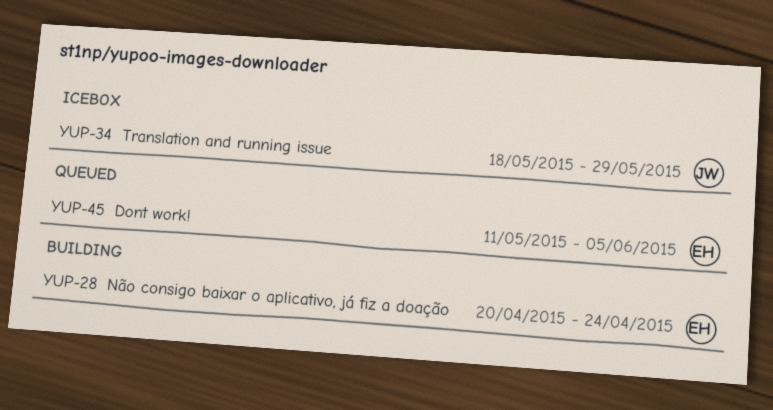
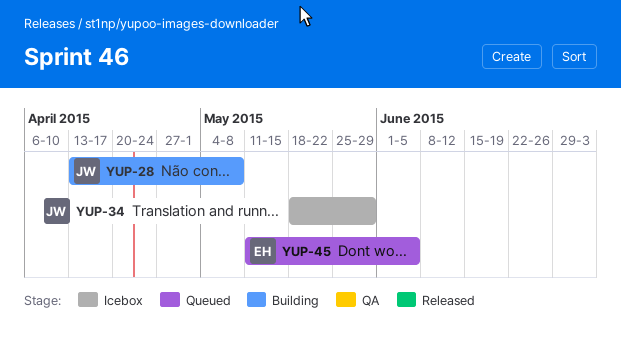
YUP-28, owner: EH -> JW
YUP-28, start: Apr 20 -> Apr 13
YUP-28, due: Apr 24 -> May 8

